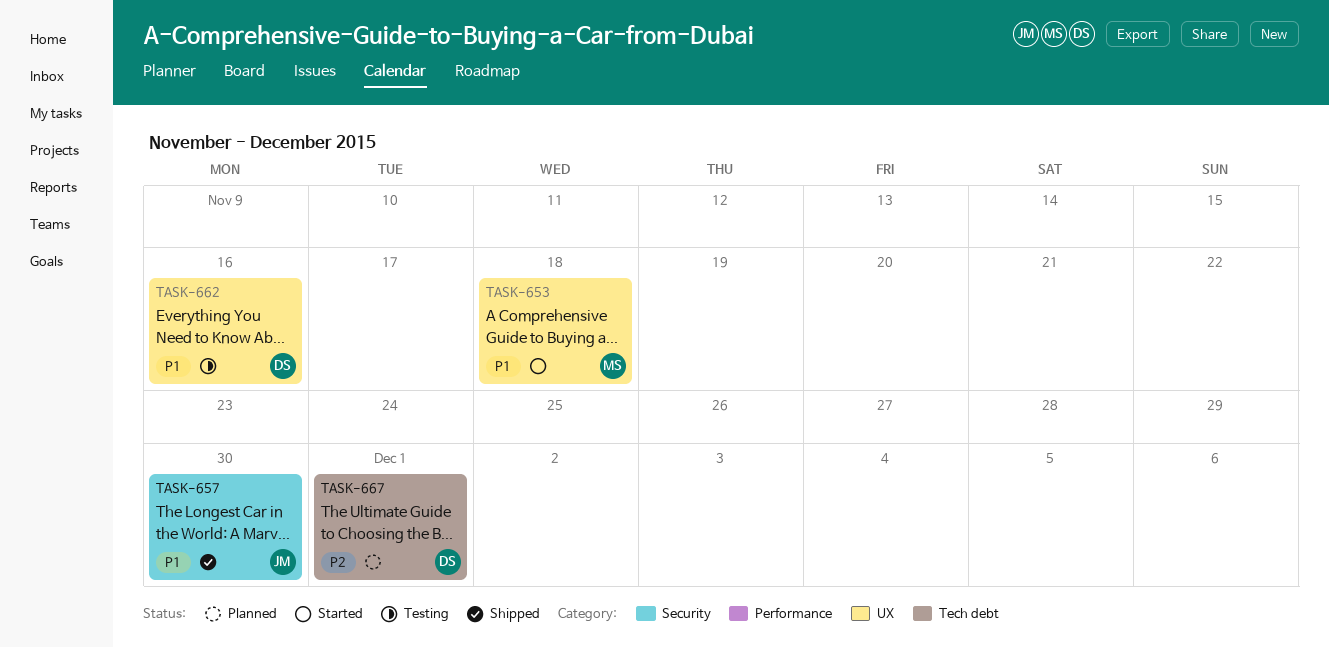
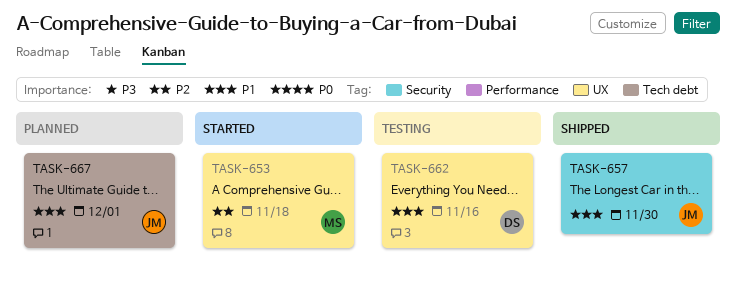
TASK-653, priority: P1 -> P2
TASK-667, owner: DS -> JM
TASK-667, priority: P2 -> P1

